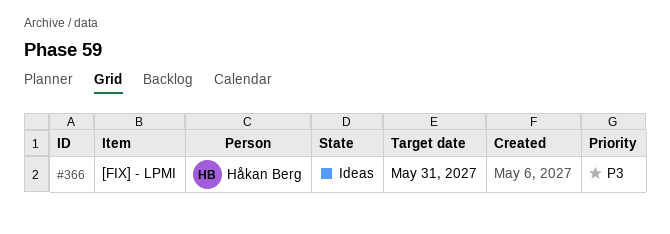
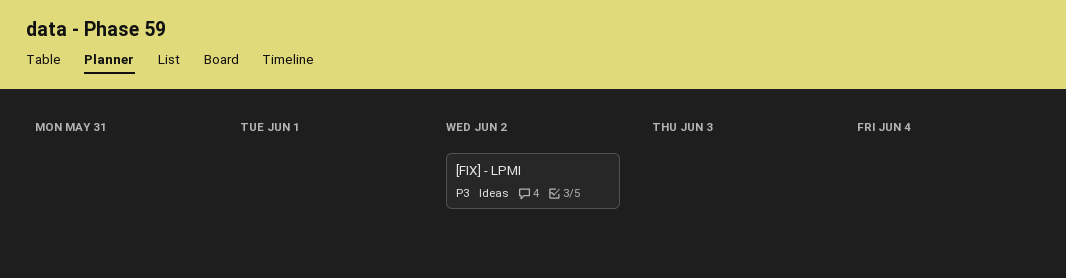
[FIX] - LPMI, due: May 31 -> Jun 2

